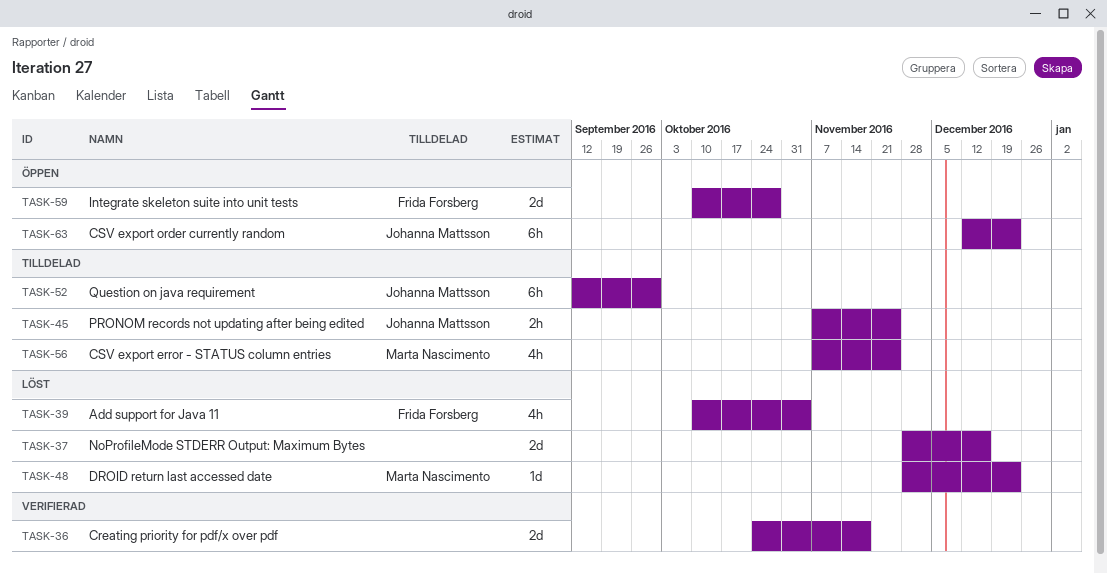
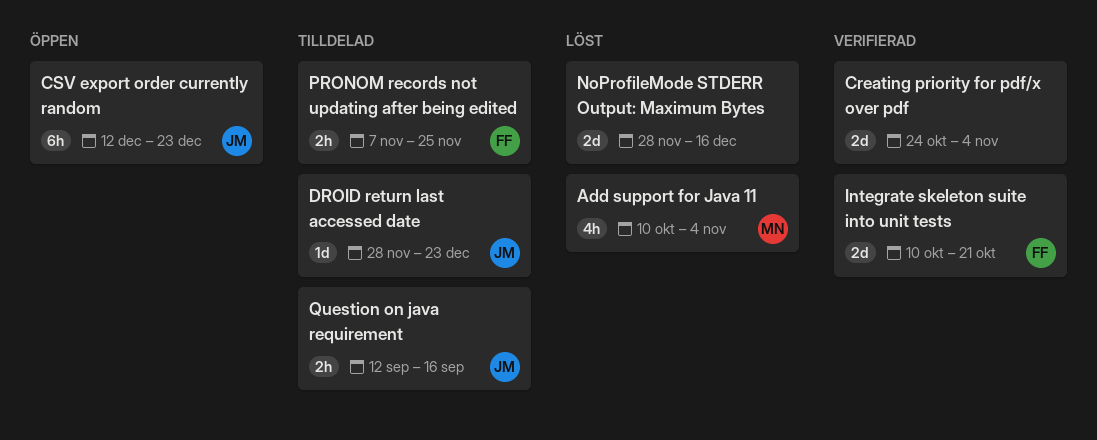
Add support for Java 11, owner: Frida Forsberg -> Marta Nascimento
Creating priority for pdf/x over pdf, due: Nov 18 -> Nov 4
CSV export error - STATUS column entries: present -> none
DROID return last accessed date, status: Löst -> Tilldelad
DROID return last accessed date, owner: Marta Nascimento -> Johanna Mattsson
Integrate skeleton suite into unit tests, status: Öppen -> Verifierad
Integrate skeleton suite into unit tests, due: Oct 28 -> Oct 21
PRONOM records not updating after being edited, owner: Johanna Mattsson -> Frida Forsberg
Question on java requirement, estimate: 6h -> 2h
Question on java requirement, due: Sep 30 -> Sep 16

